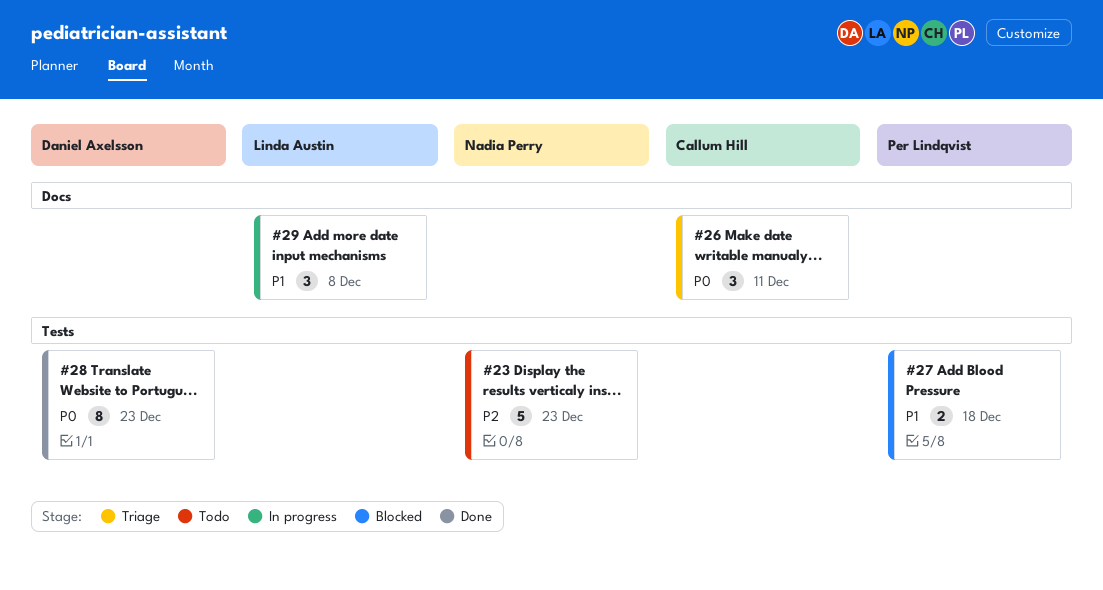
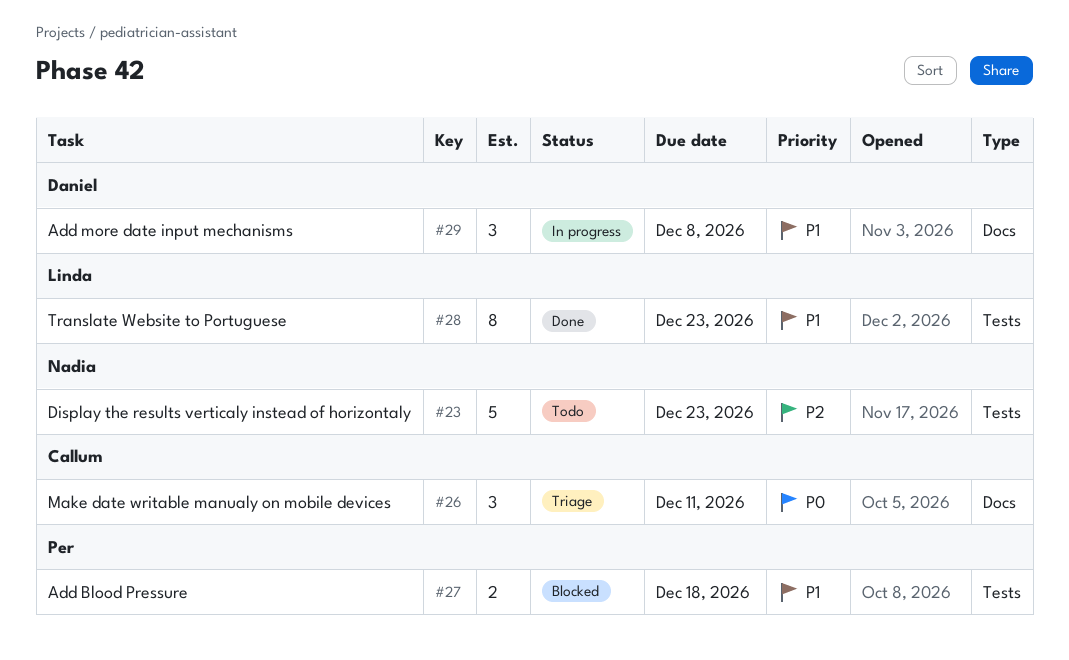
#28, owner: Daniel Axelsson -> Linda Austin
#28, priority: P0 -> P1
#29, owner: Linda Austin -> Daniel Axelsson

